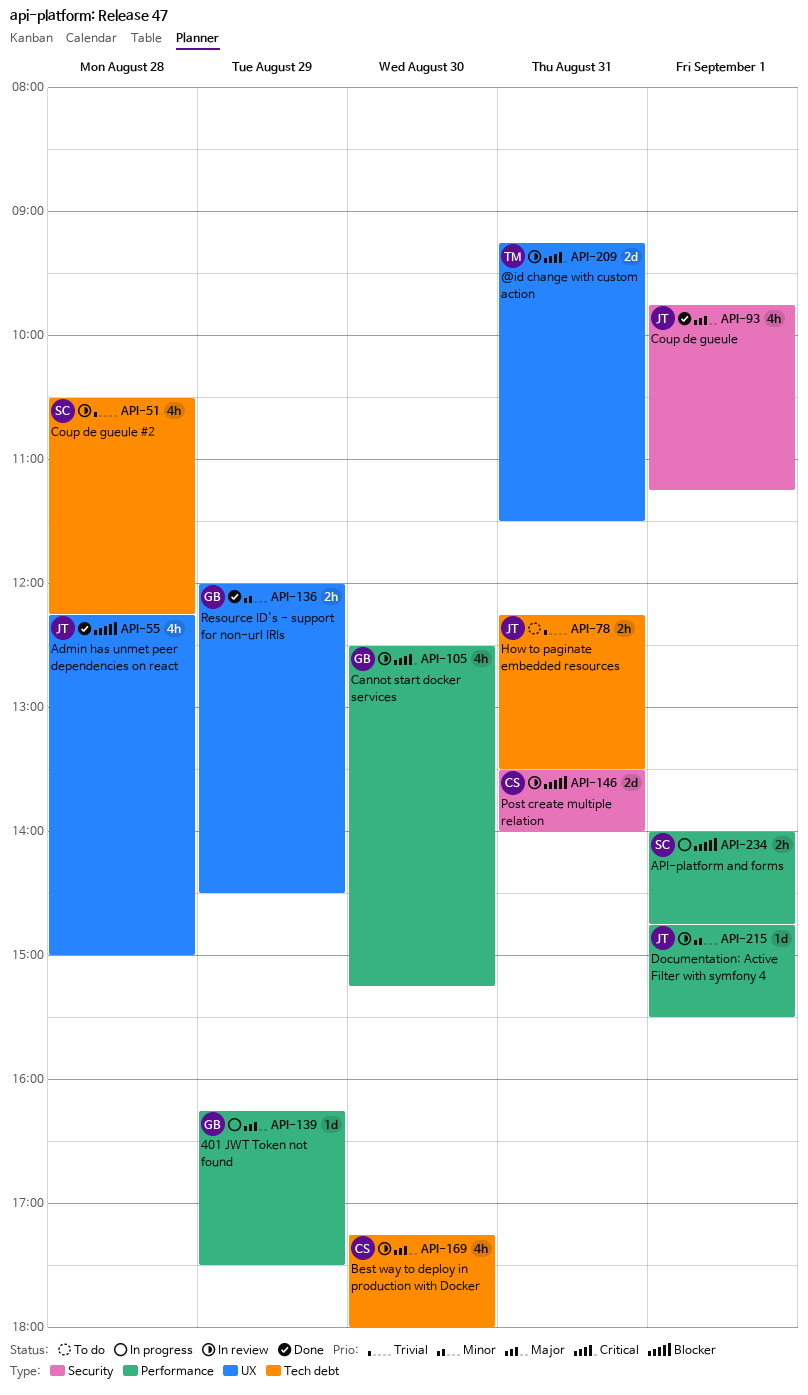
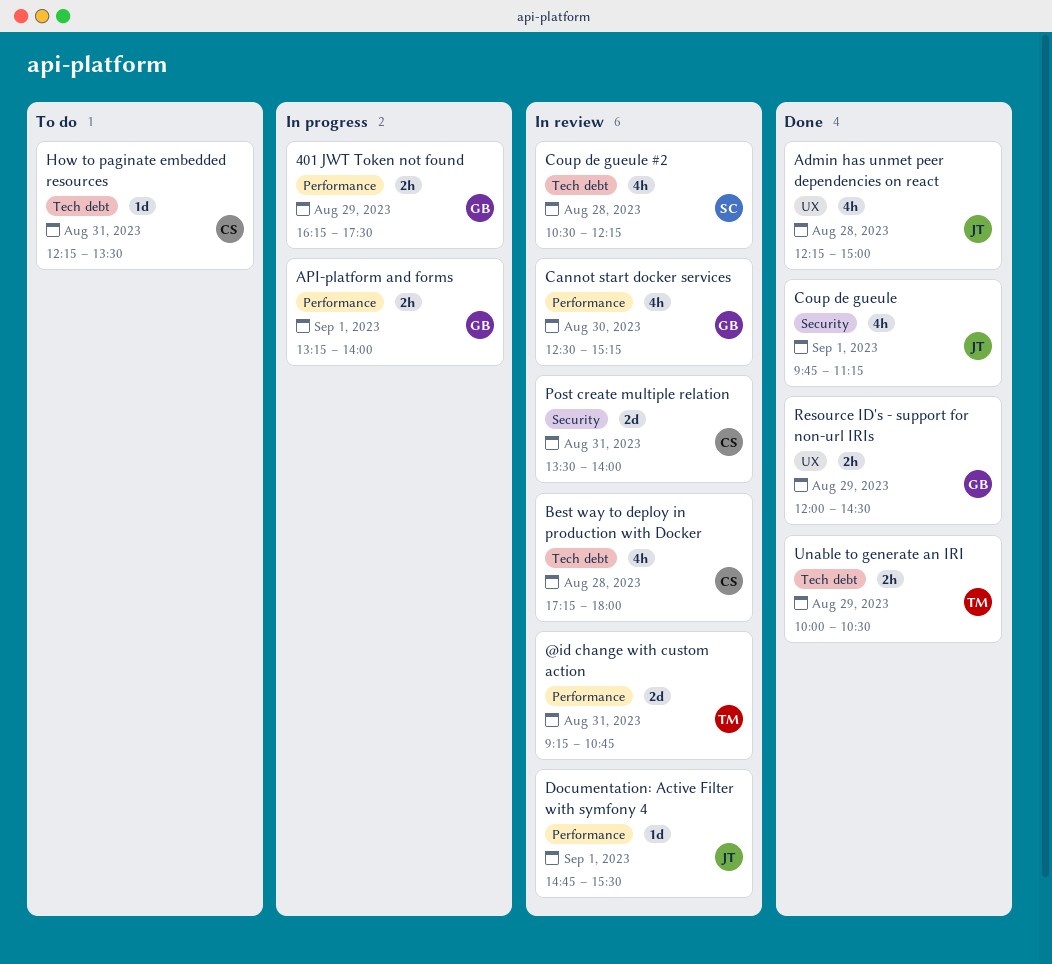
401 JWT Token not found, estimate: 1d -> 2h
@id change with custom action, label: UX -> Performance
@id change with custom action, ends: 11:30 -> 10:45
API-platform and forms, owner: SC -> GB
API-platform and forms, begins: 14:00 -> 13:15
API-platform and forms, ends: 14:45 -> 14:00
Best way to deploy in production with Docker, day: Aug 30 -> Aug 28
How to paginate embedded resources, owner: JT -> CS
How to paginate embedded resources, estimate: 2h -> 1d
Unable to generate an IRI: none -> present

